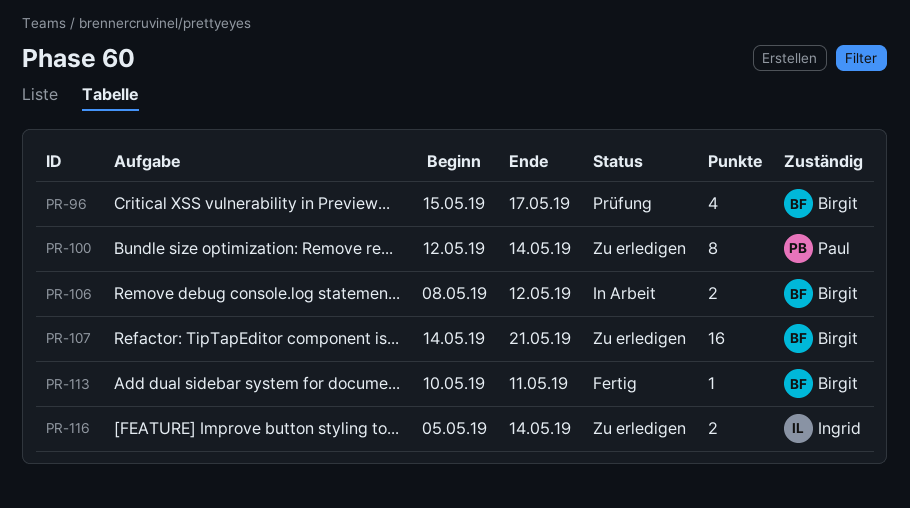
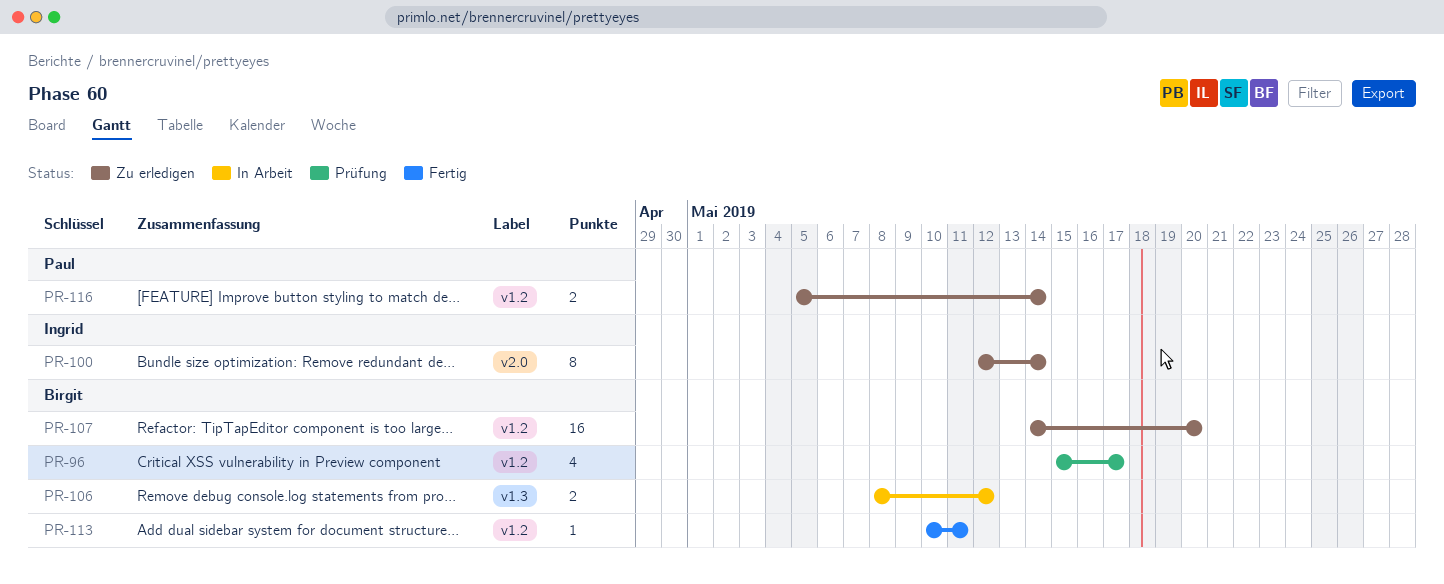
PR-100, owner: Paul -> Ingrid
PR-107, due: May 21 -> May 20
PR-116, owner: Ingrid -> Paul

